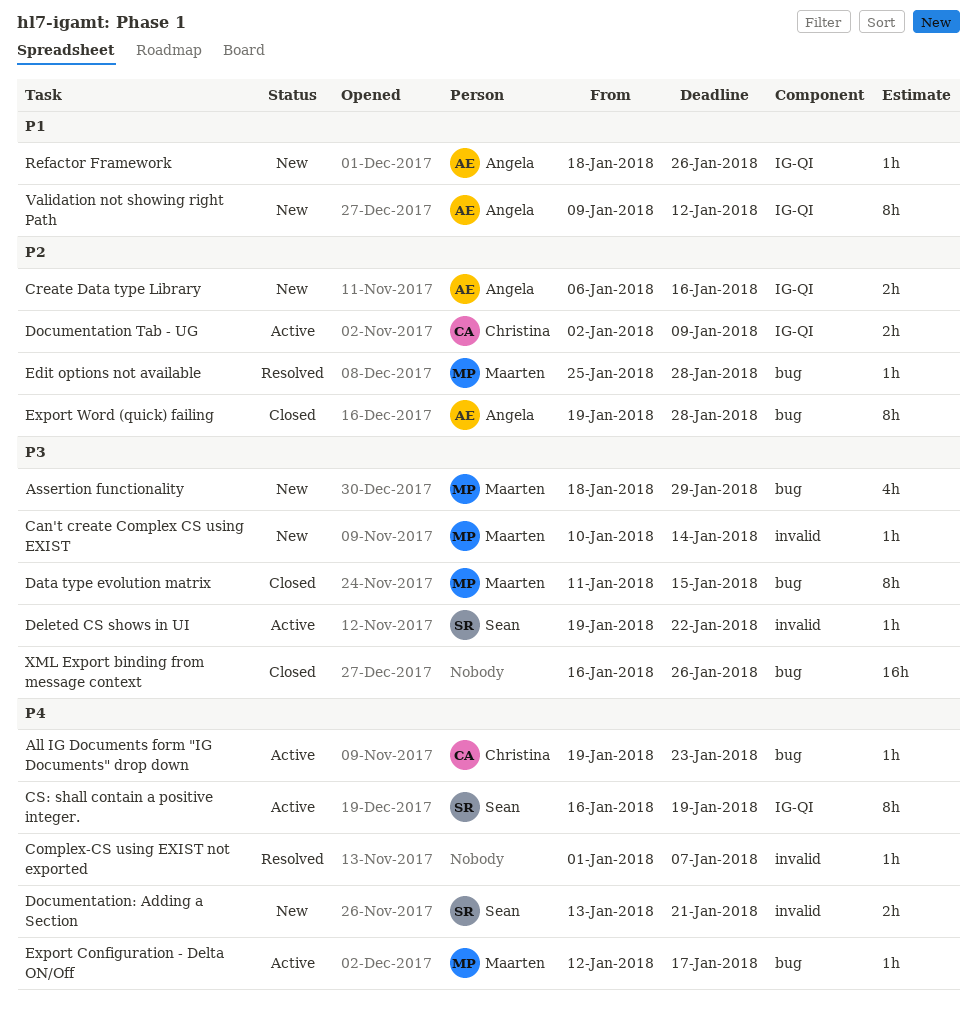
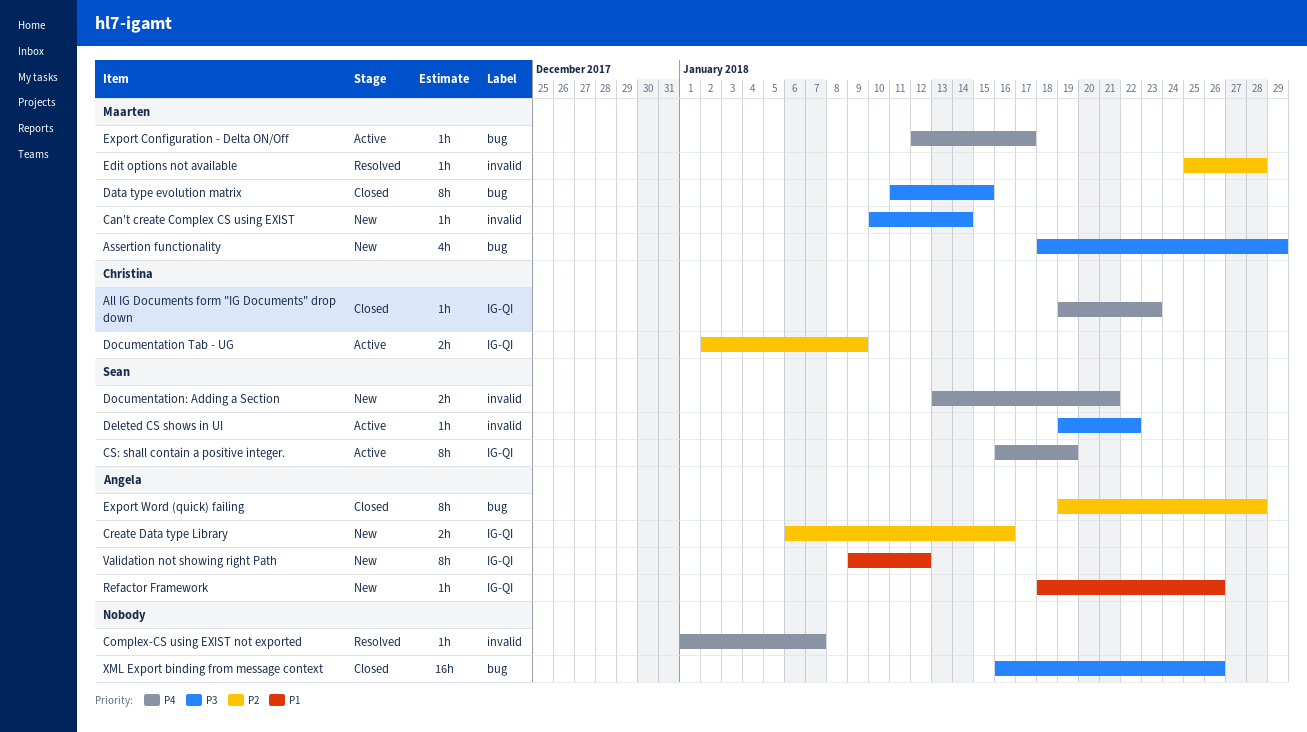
All IG Documents form "IG Documents" drop down, status: Active -> Closed
All IG Documents form "IG Documents" drop down, label: bug -> IG-QI
Edit options not available, label: bug -> invalid

